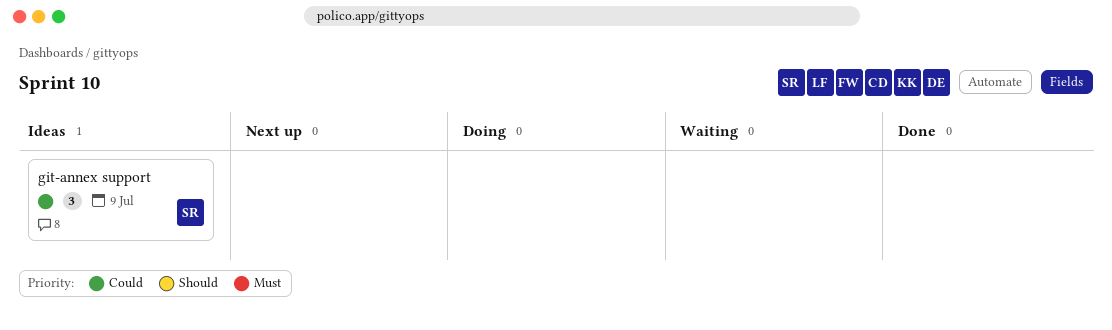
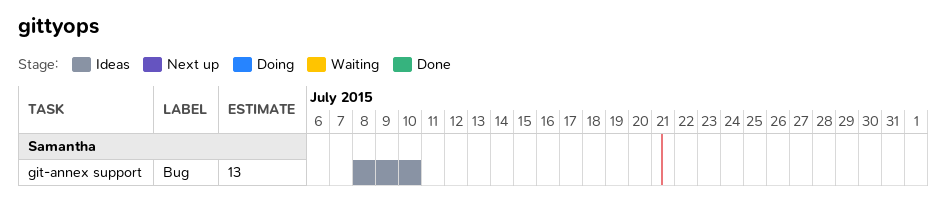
git-annex support, estimate: 3 -> 13
git-annex support, due: Jul 9 -> Jul 10

